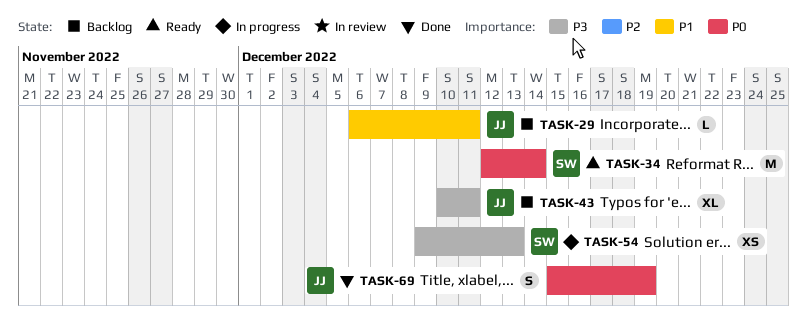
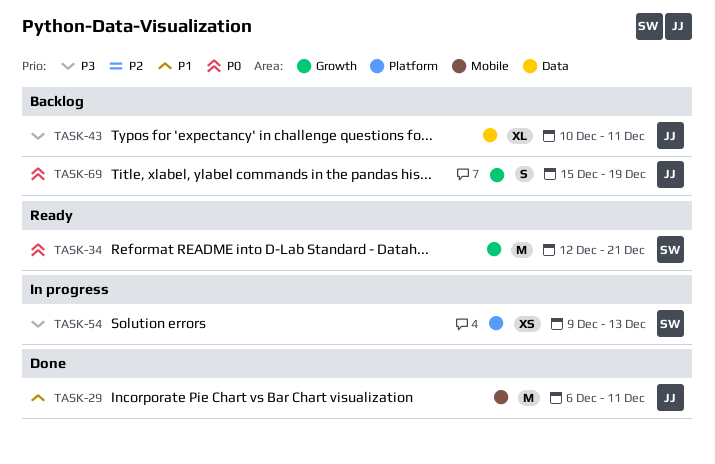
TASK-29, status: Backlog -> Done
TASK-29, estimate: L -> M
TASK-34, due: Dec 14 -> Dec 21
TASK-69, status: Done -> Backlog

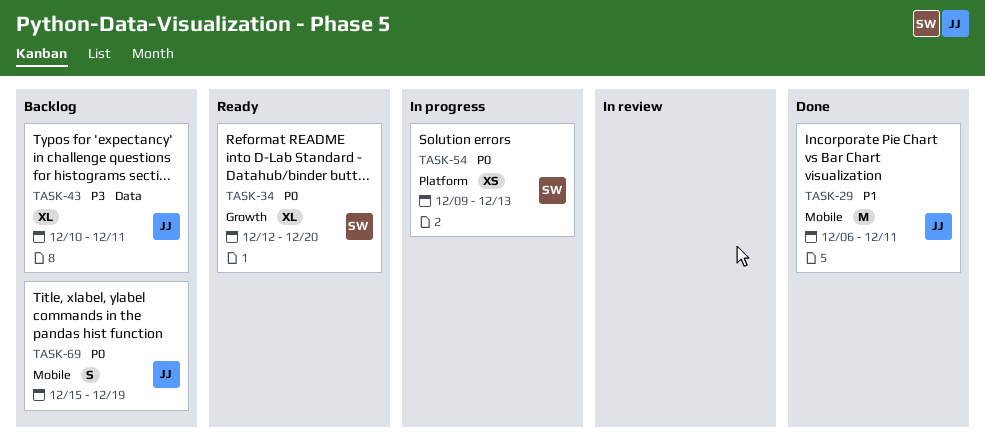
TASK-34, estimate: M -> XL
TASK-34, due: Dec 21 -> Dec 20
TASK-54, priority: P3 -> P0
TASK-69, label: Growth -> Mobile

